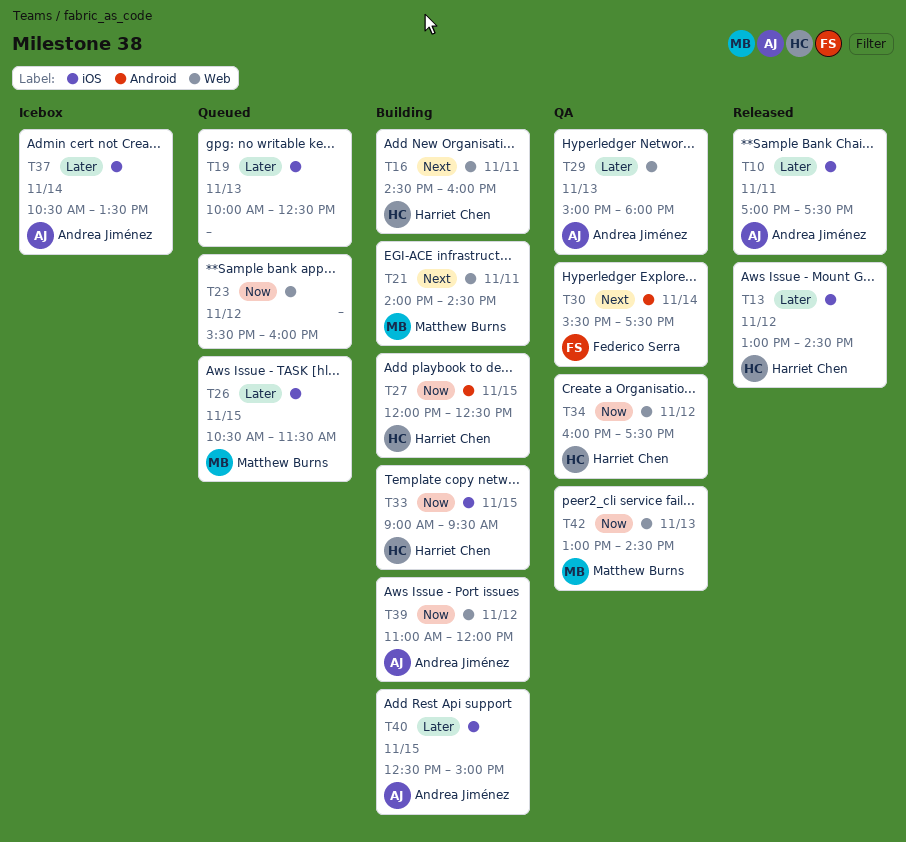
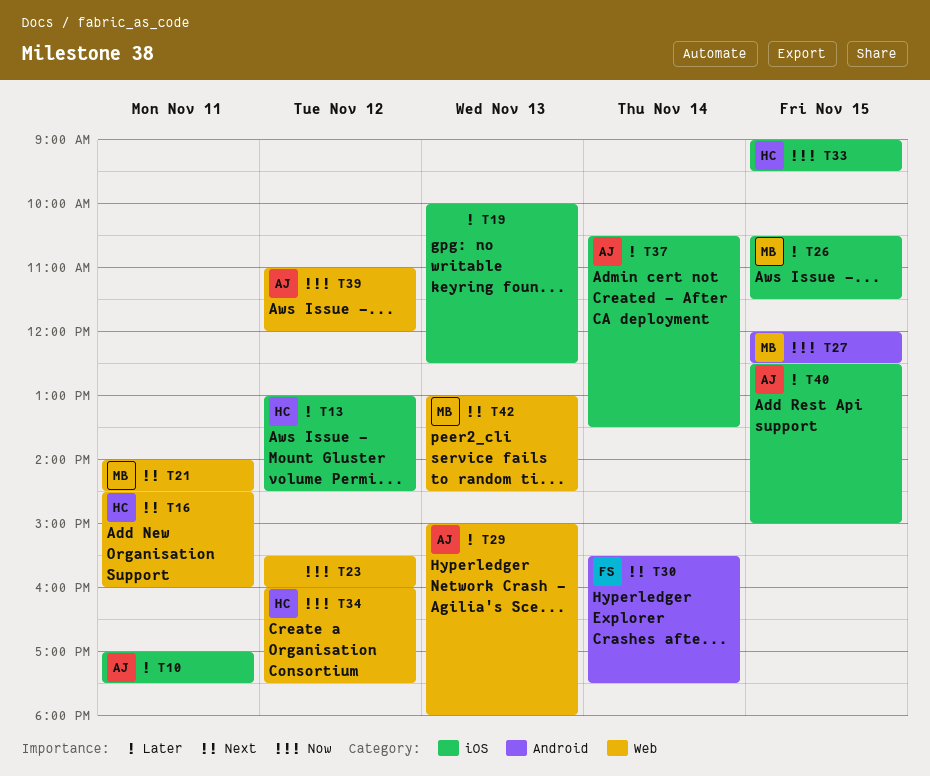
T27, owner: Harriet Chen -> Matthew Burns
T42, priority: Now -> Next

